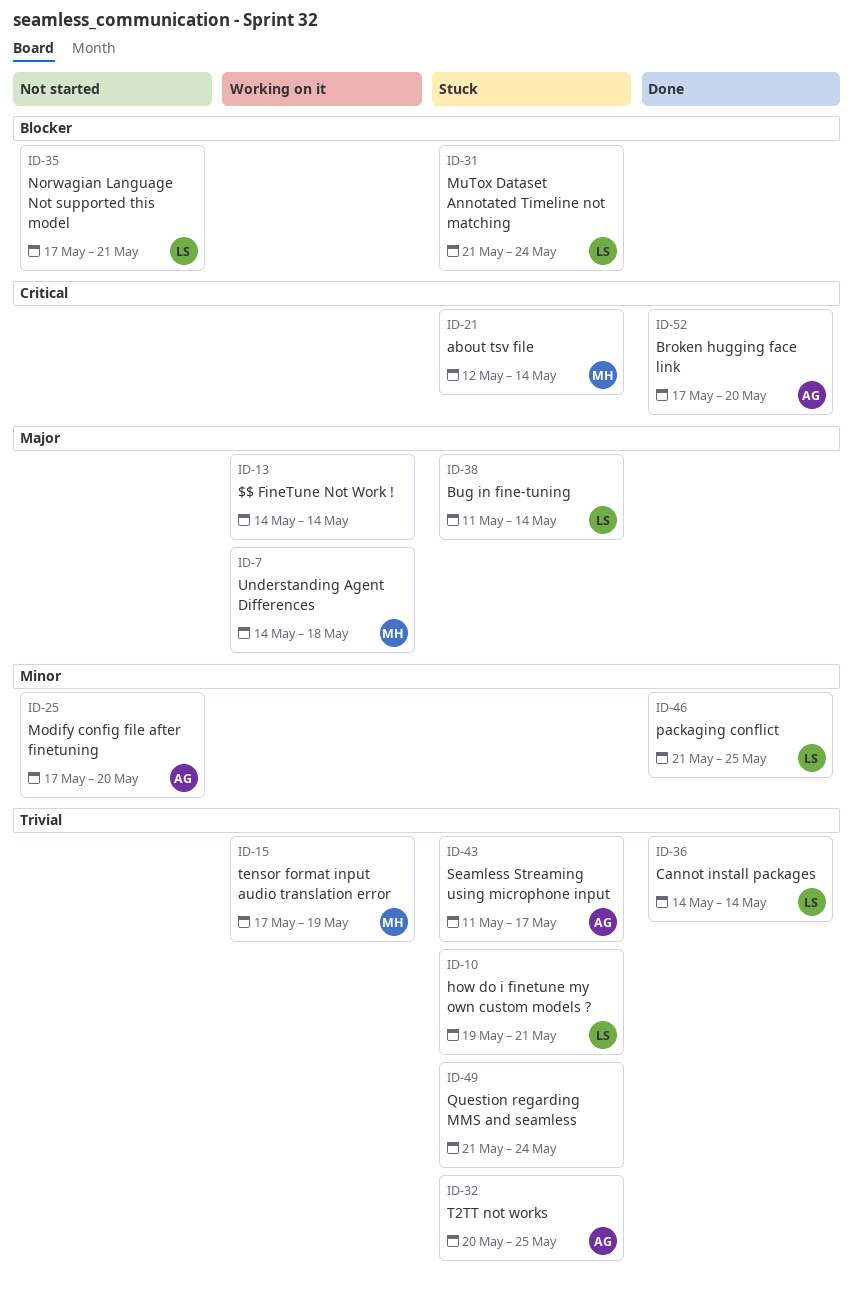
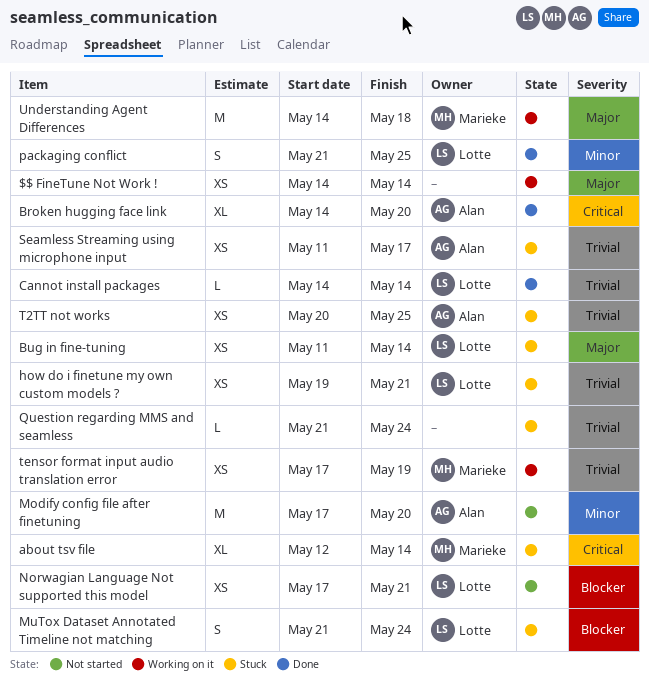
Broken hugging face link, start: May 17 -> May 14

